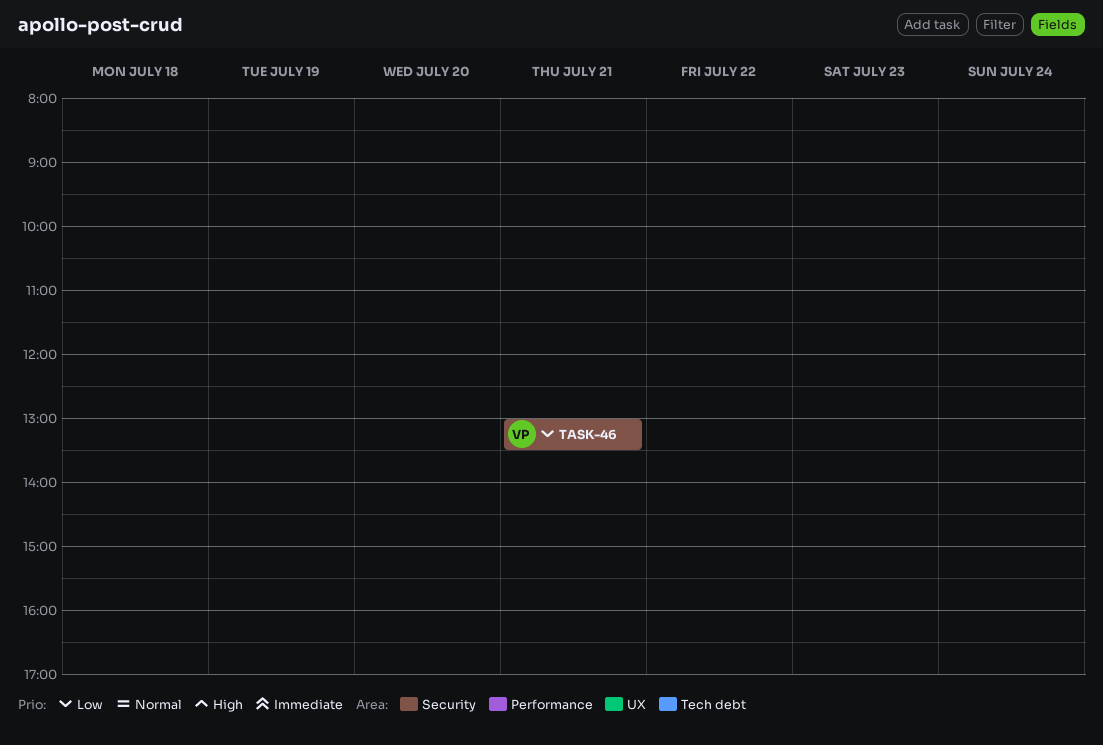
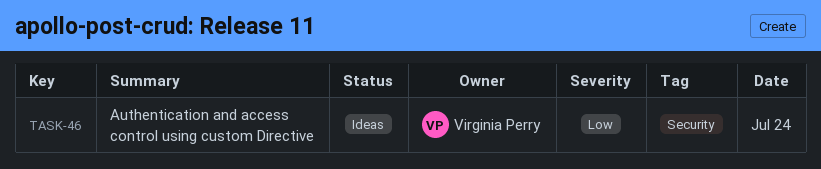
TASK-46, day: Jul 21 -> Jul 24

